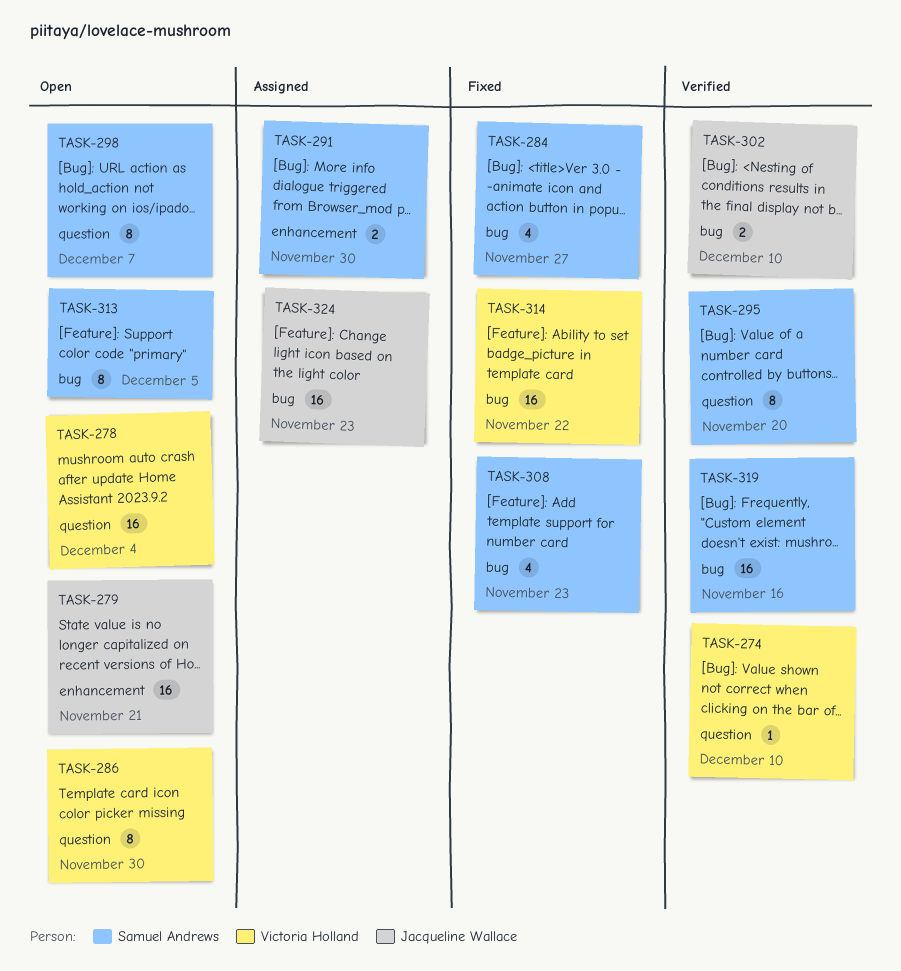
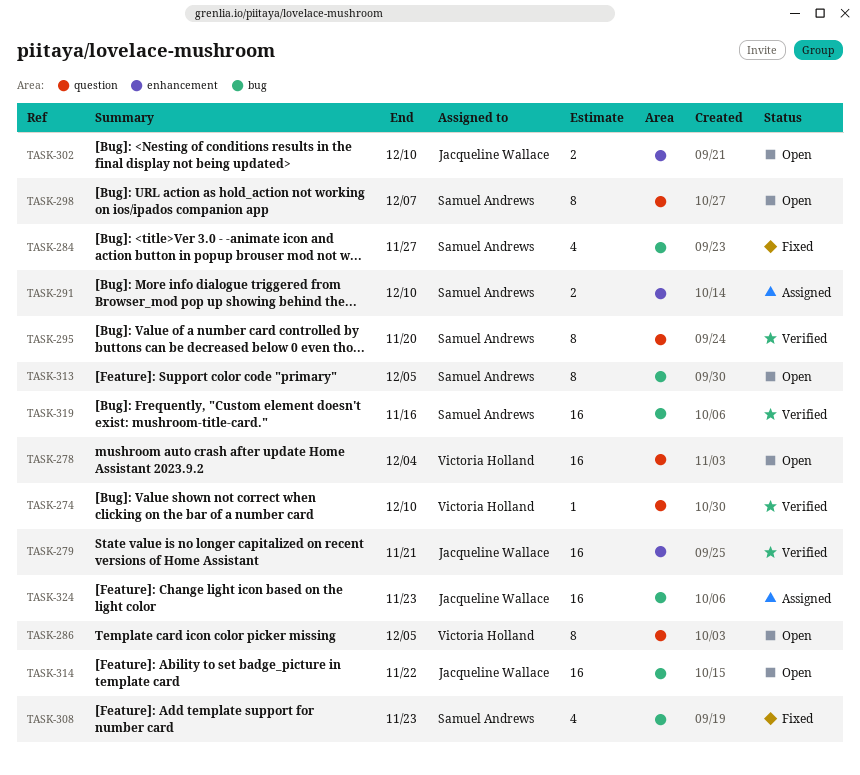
TASK-279, status: Open -> Verified
TASK-286, due: Nov 30 -> Dec 5
TASK-291, due: Nov 30 -> Dec 10
TASK-302, status: Verified -> Open
TASK-302, label: bug -> enhancement
TASK-314, status: Fixed -> Open
TASK-314, owner: Victoria Holland -> Jacqueline Wallace

